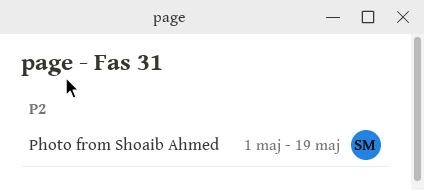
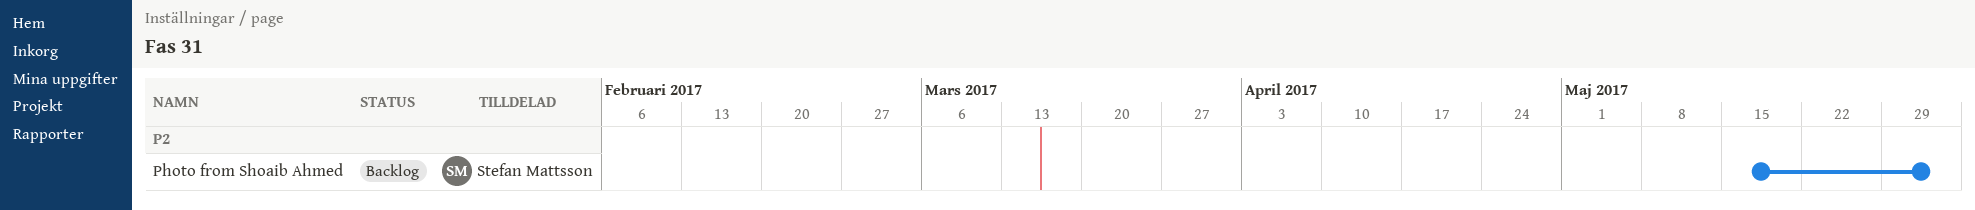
Photo from Shoaib Ahmed, start: May 1 -> May 15
Photo from Shoaib Ahmed, due: May 19 -> Jun 2

